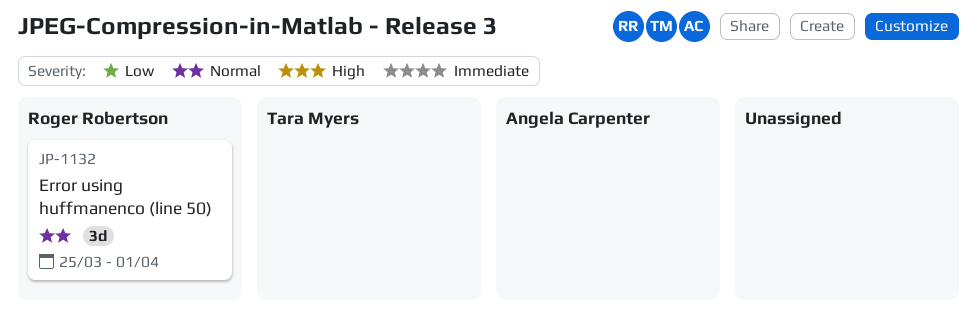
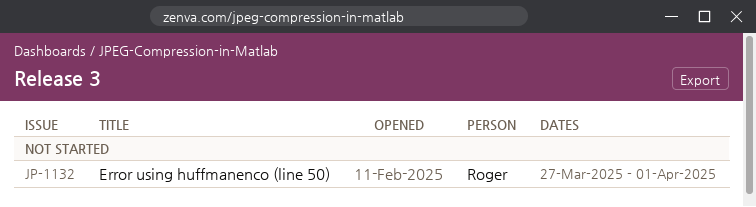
JP-1132, start: Mar 25 -> Mar 27

